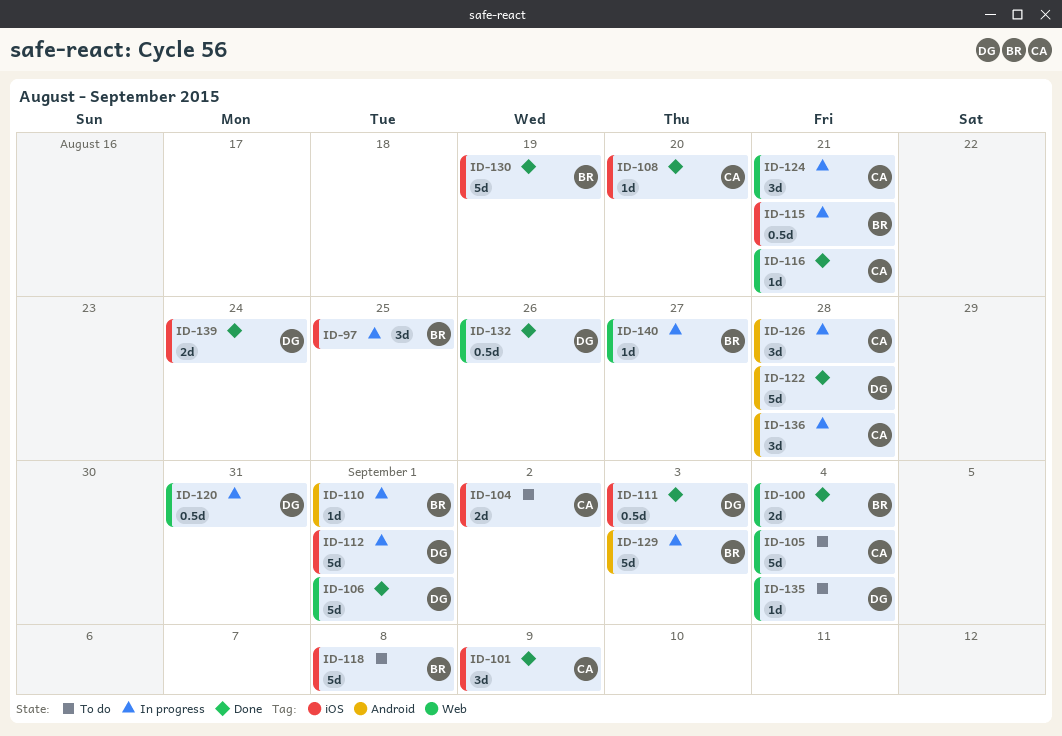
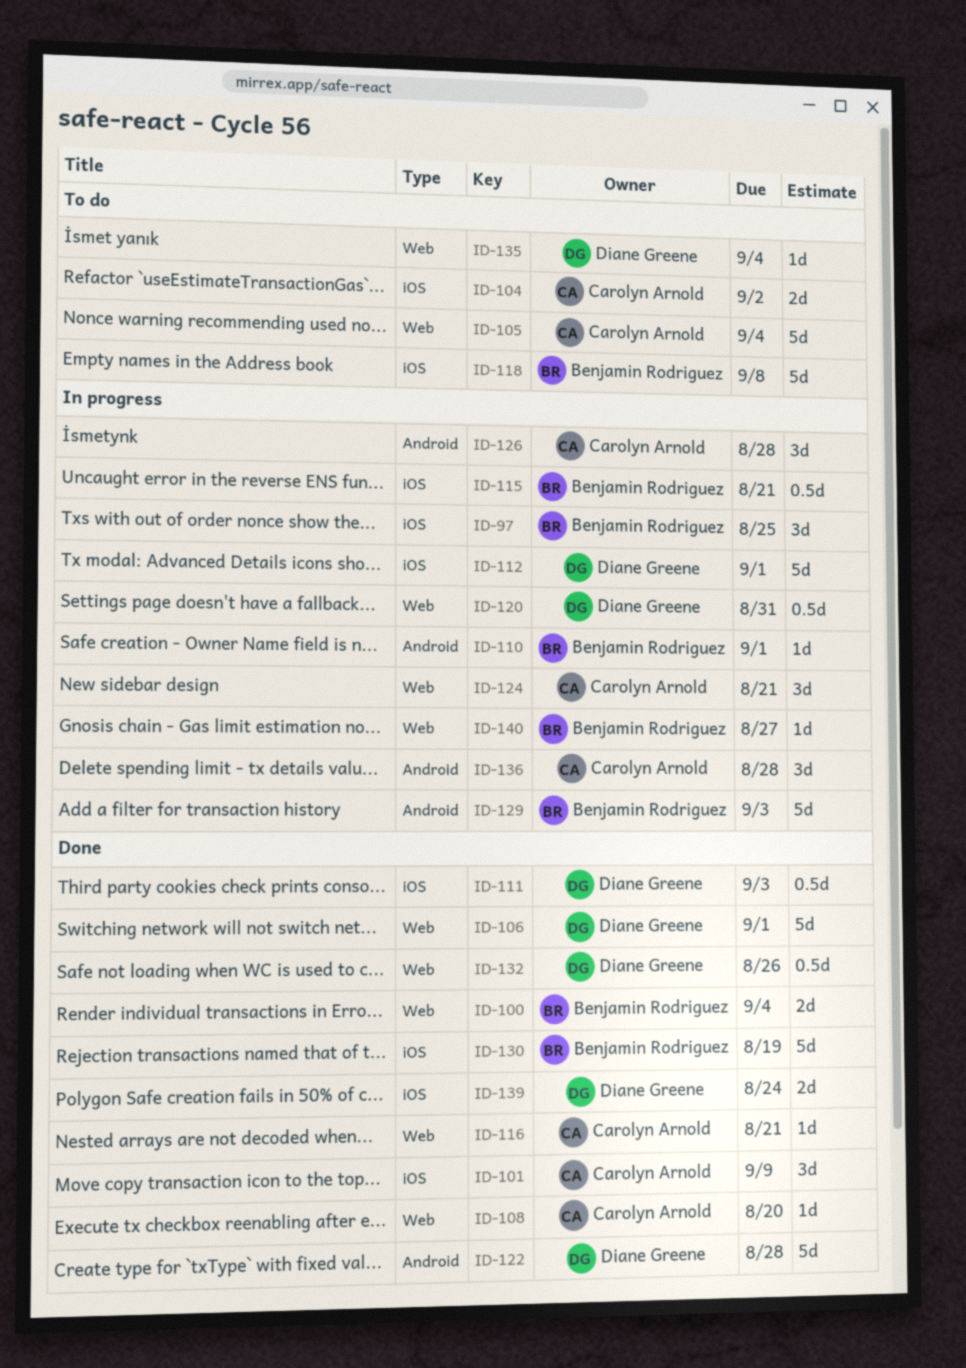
ID-108, label: iOS -> Web

